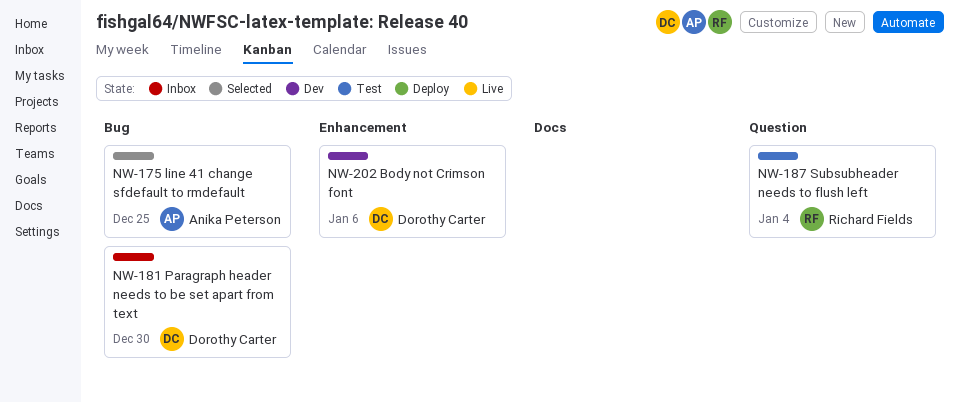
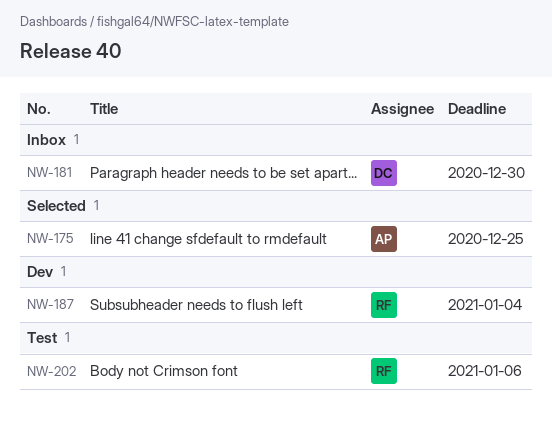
NW-187, status: Test -> Dev
NW-202, status: Dev -> Test
NW-202, owner: Dorothy Carter -> Richard Fields

